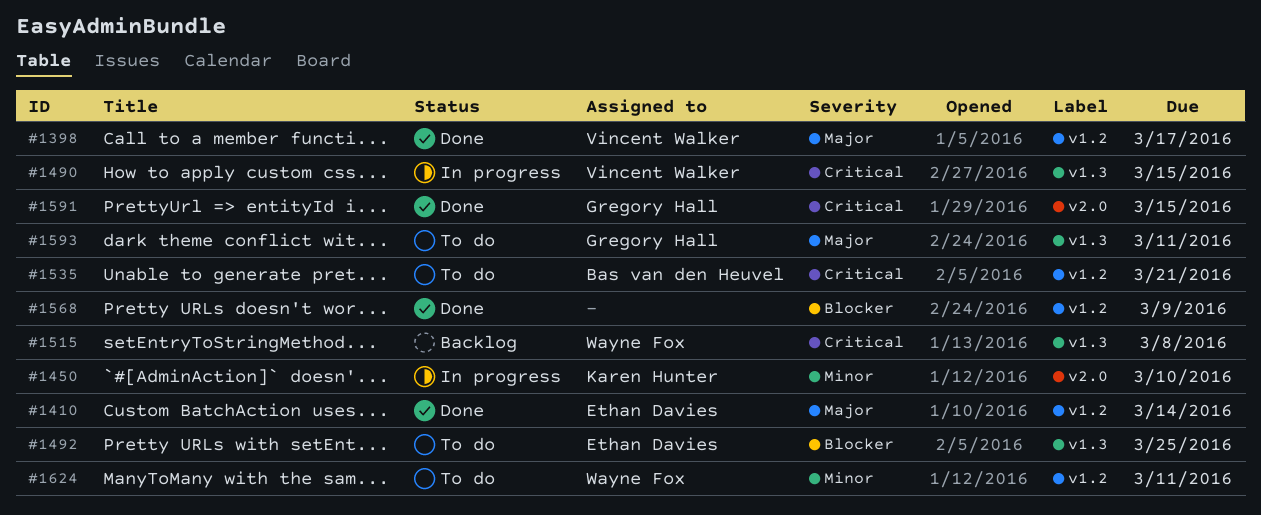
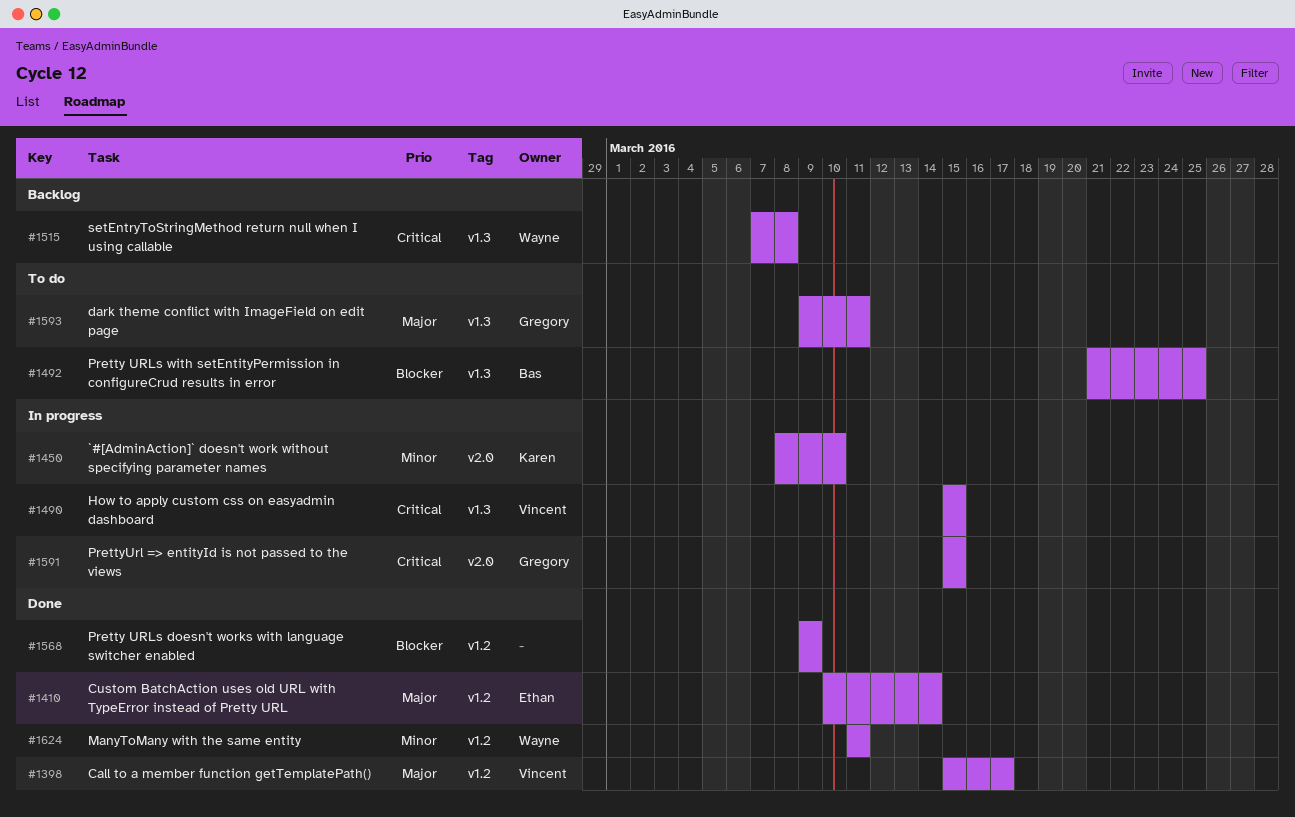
#1492, owner: Ethan Davies -> Bas van den Heuvel
#1535: present -> none
#1591, status: Done -> In progress
#1624, status: To do -> Done

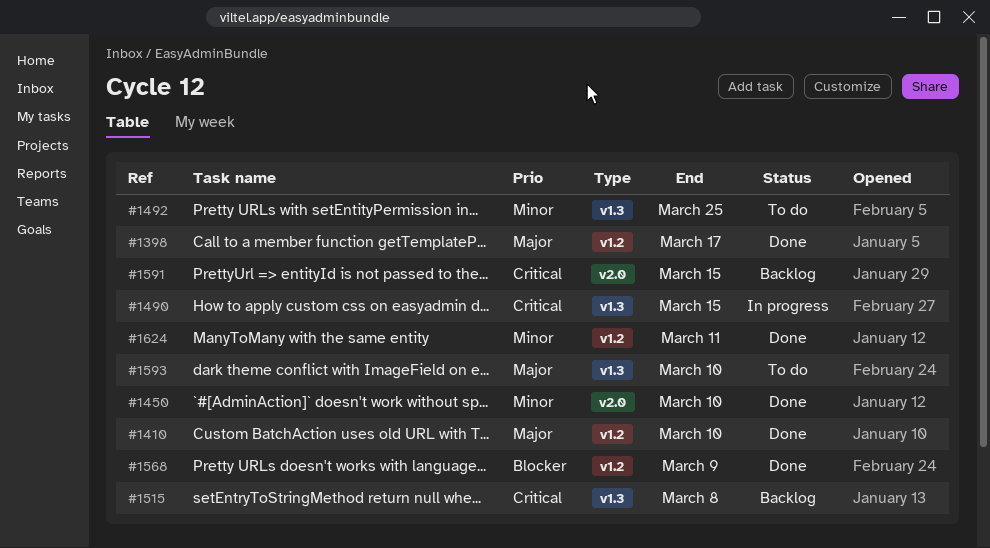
#1410, due: Mar 14 -> Mar 10
#1450, status: In progress -> Done
#1492, priority: Blocker -> Minor
#1591, status: In progress -> Backlog
#1593, due: Mar 11 -> Mar 10

